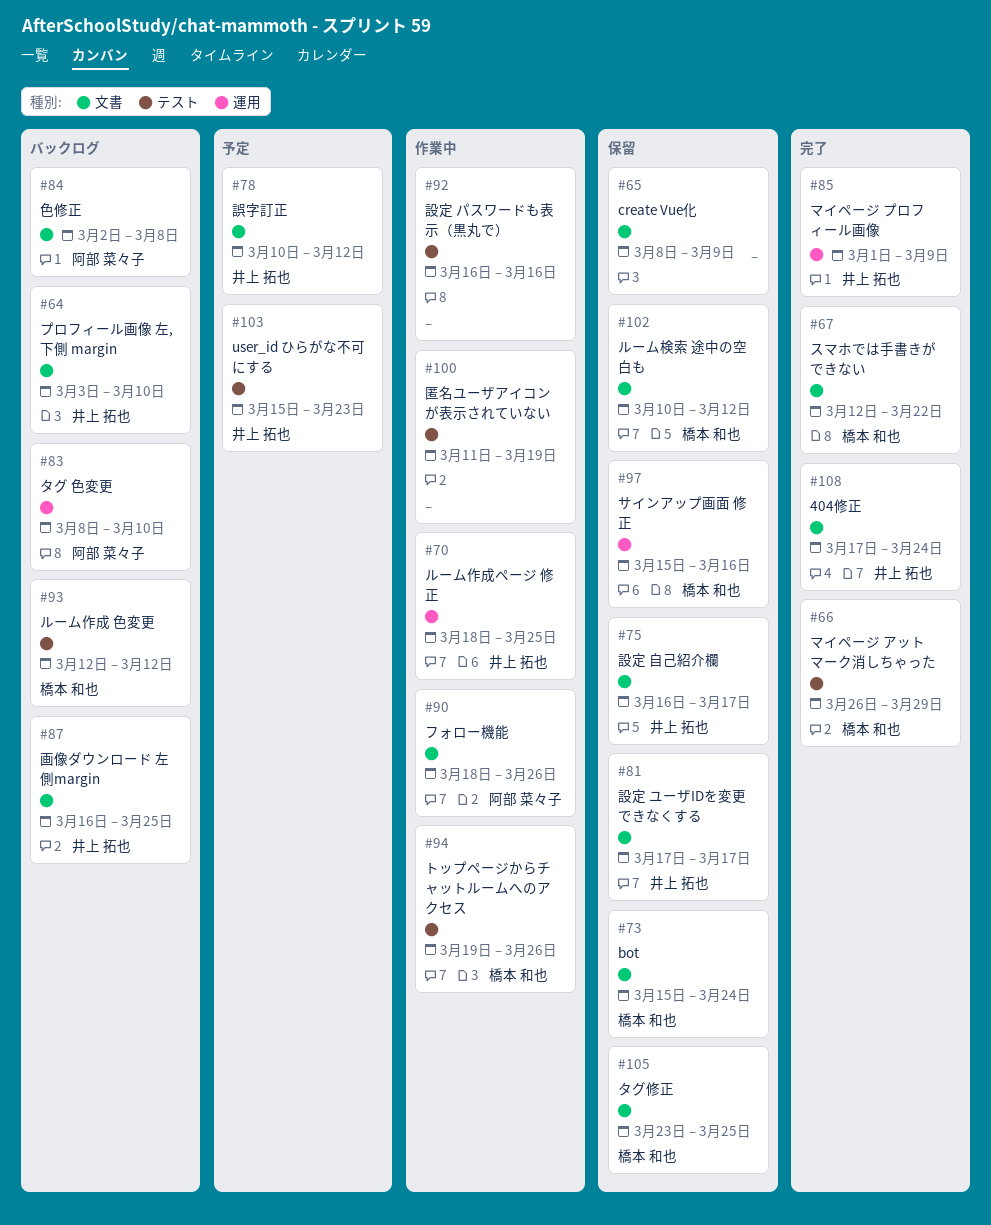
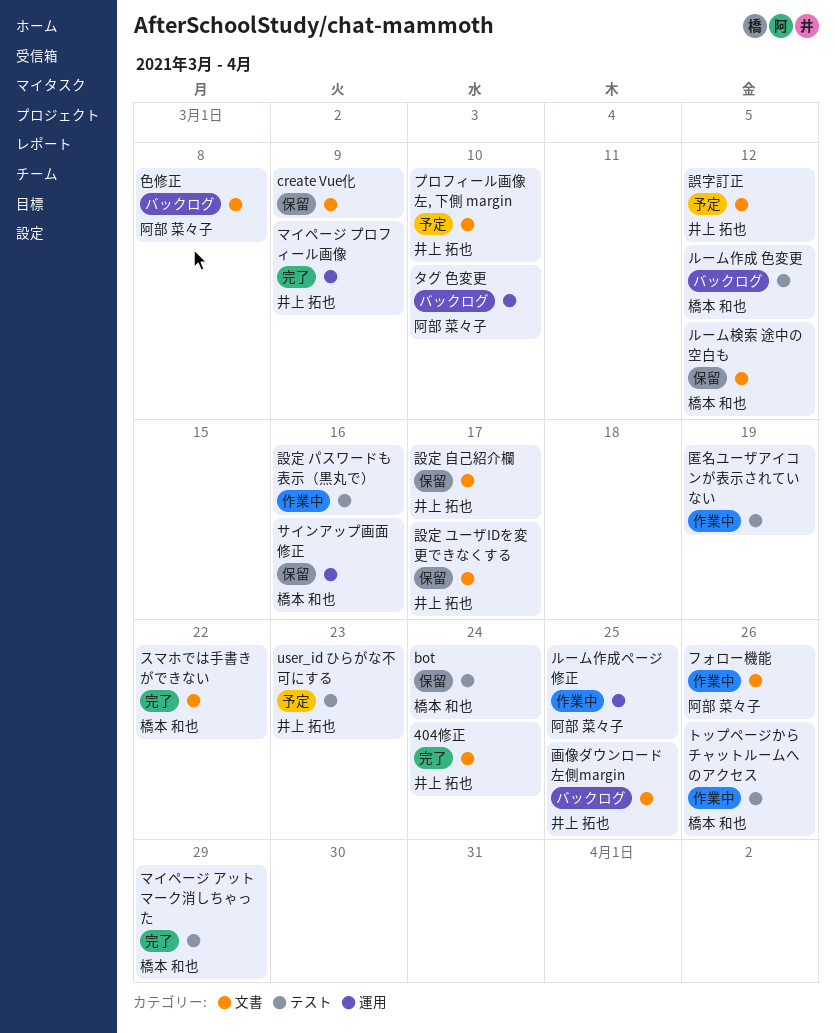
bot, label: 文書 -> テスト
タグ修正: present -> none
プロフィール画像 左, 下側 margin, status: バックログ -> 予定
ルーム作成ページ 修正, owner: 井上 拓也 -> 阿部 菜々子

